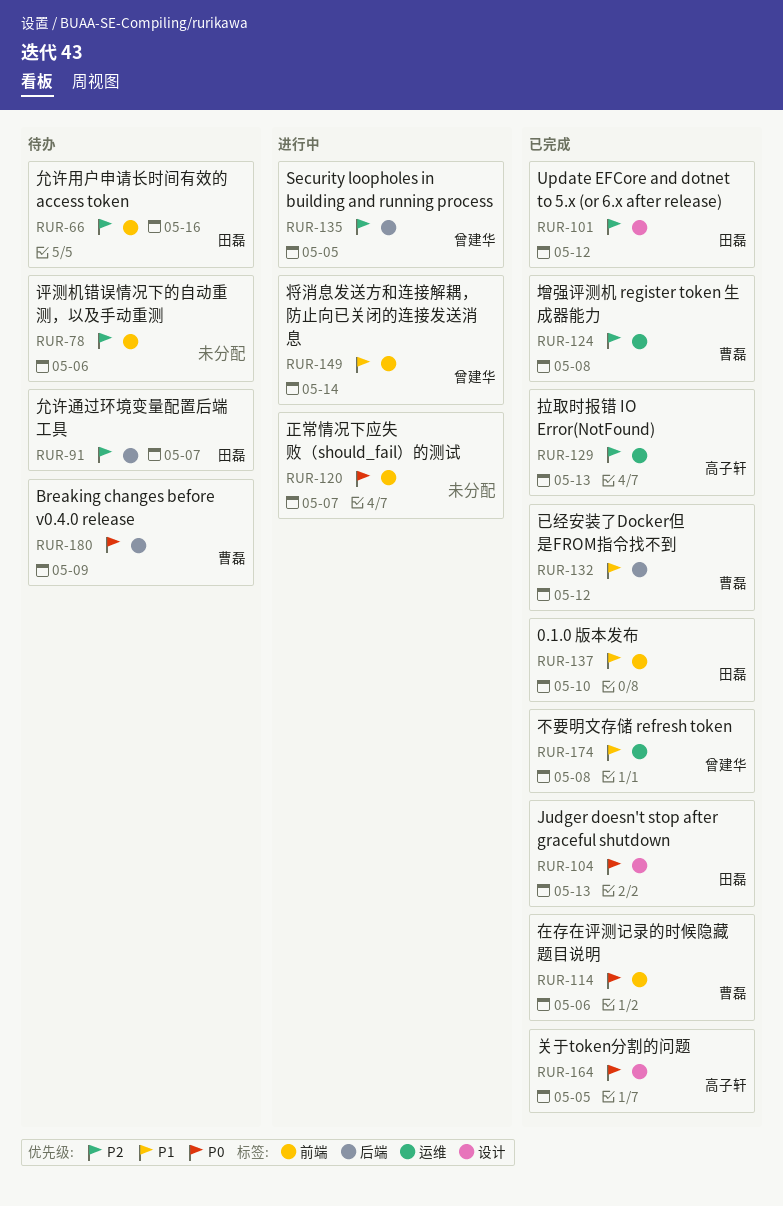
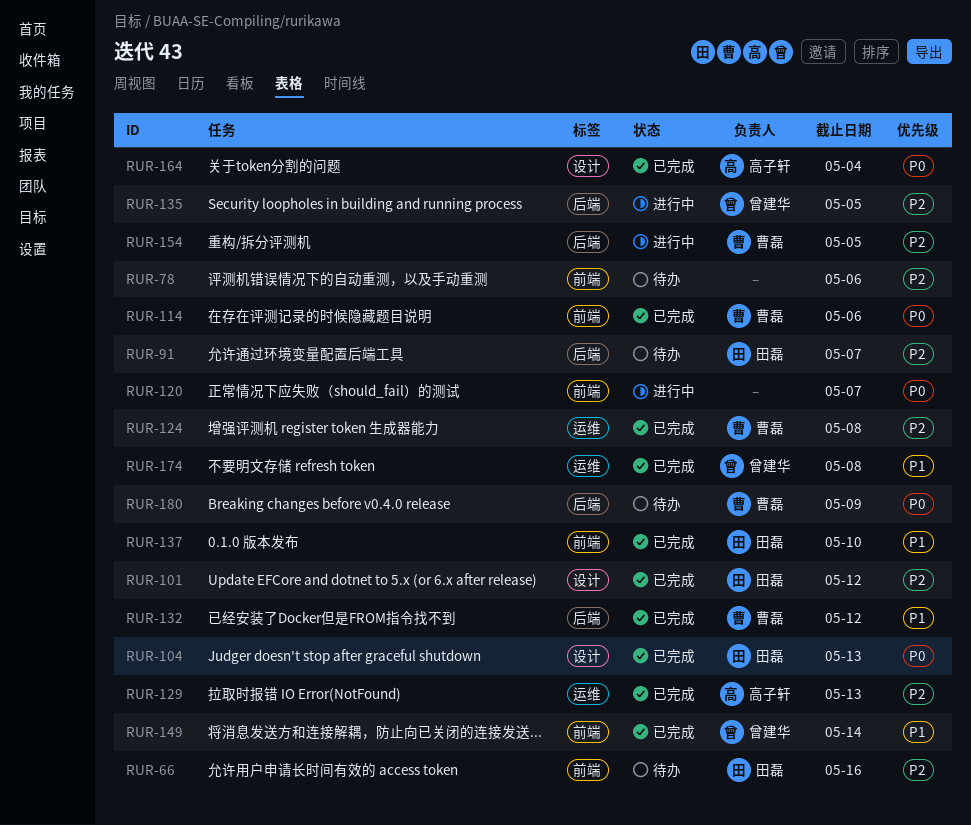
RUR-149, status: 进行中 -> 已完成
RUR-154: none -> present
RUR-164, due: May 5 -> May 4

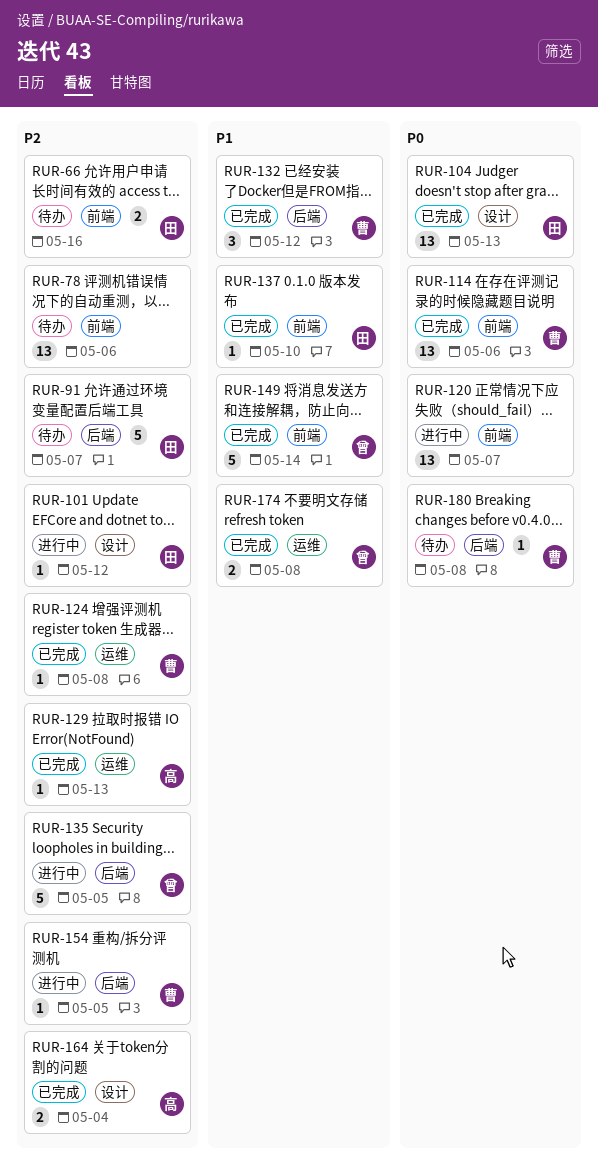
RUR-101, status: 已完成 -> 进行中
RUR-164, priority: P0 -> P2
RUR-180, due: May 9 -> May 8

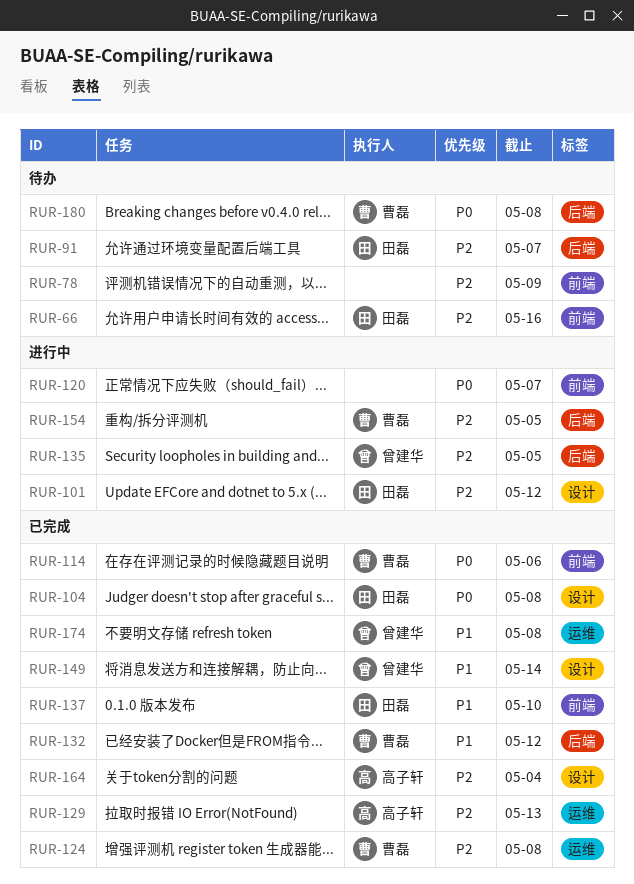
RUR-78, due: May 6 -> May 9
RUR-104, due: May 13 -> May 8
RUR-149, label: 前端 -> 设计

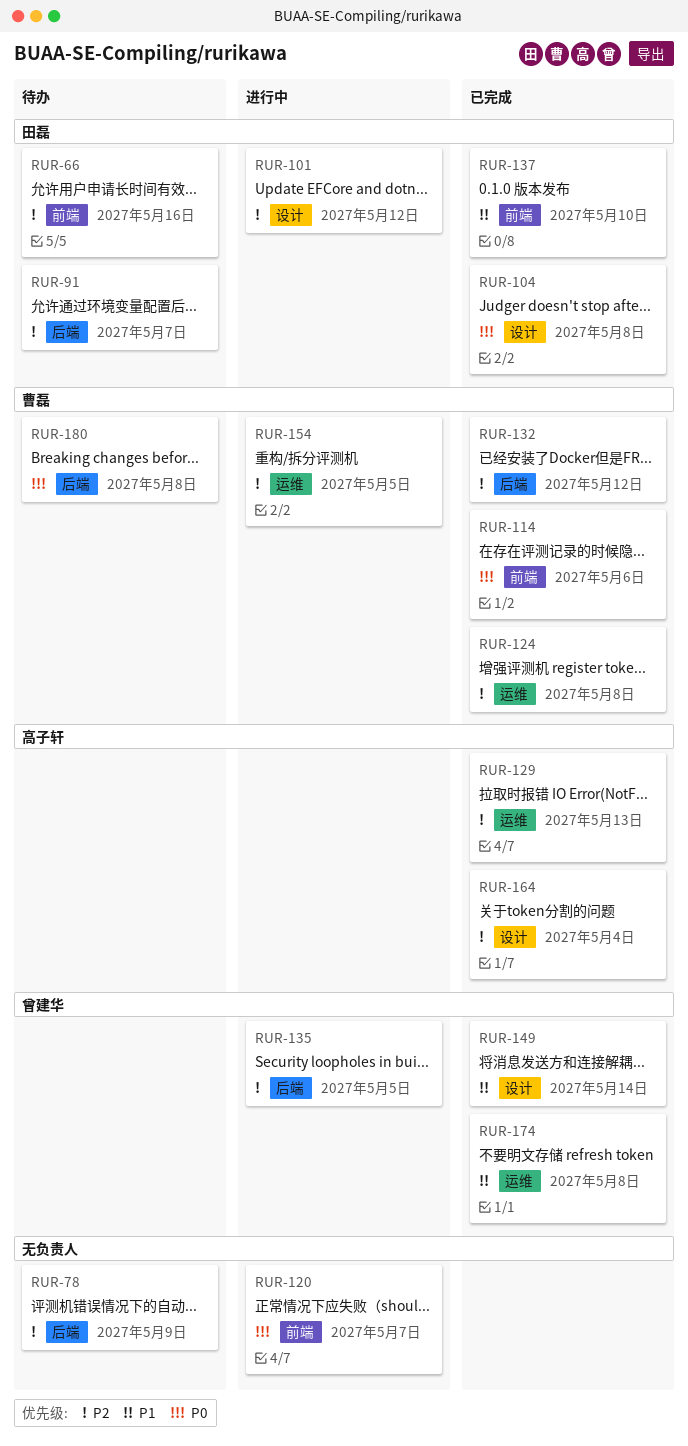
RUR-78, label: 前端 -> 后端
RUR-132, priority: P1 -> P2
RUR-154, label: 后端 -> 运维

